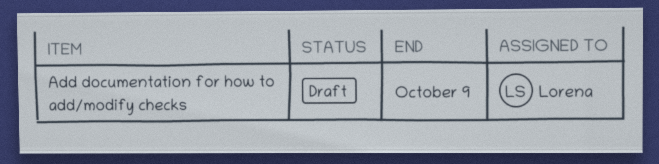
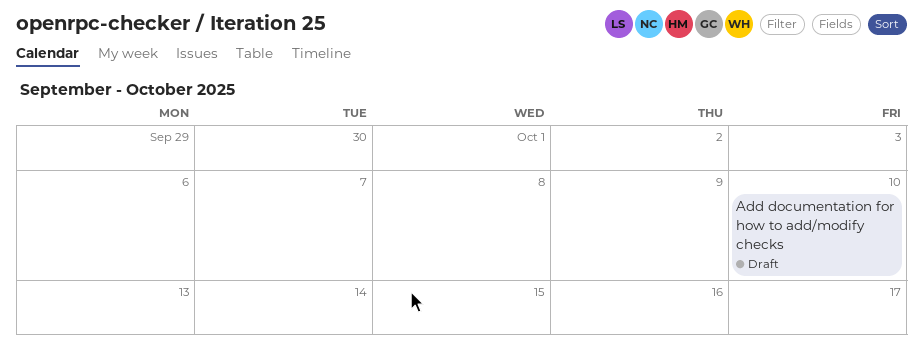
Add documentation for how to add/modify checks, due: Oct 9 -> Oct 10

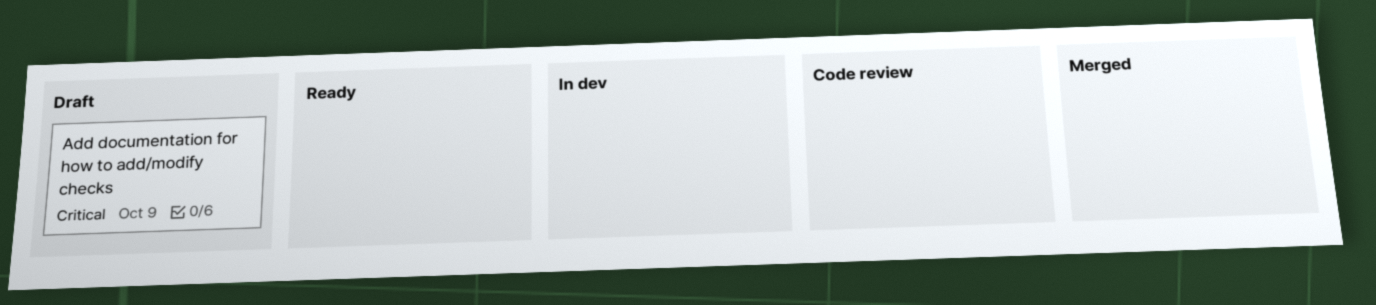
Add documentation for how to add/modify checks, due: Oct 10 -> Oct 9

